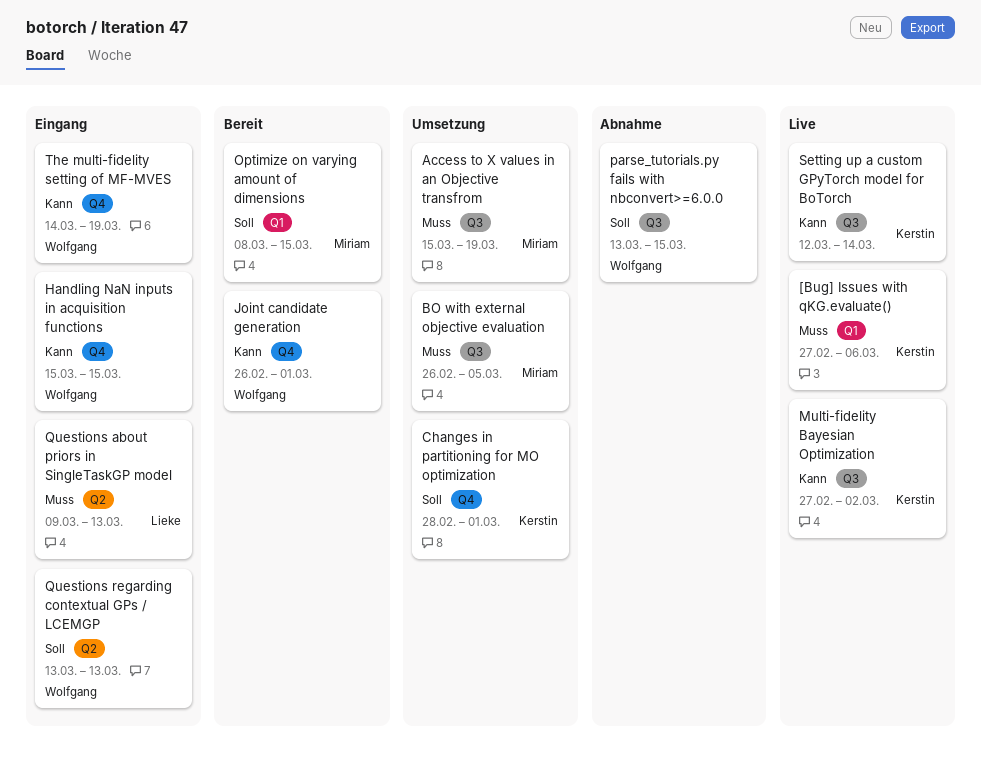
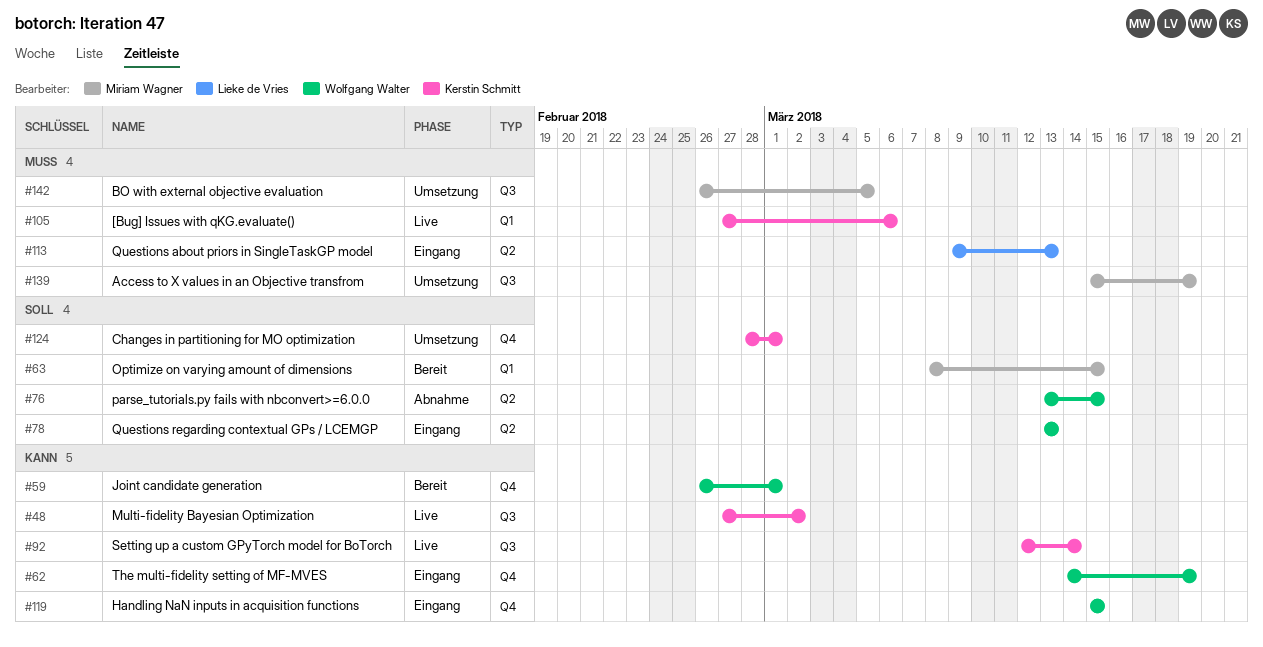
parse_tutorials.py fails with nbconvert>=6.0.0, label: Q3 -> Q2

